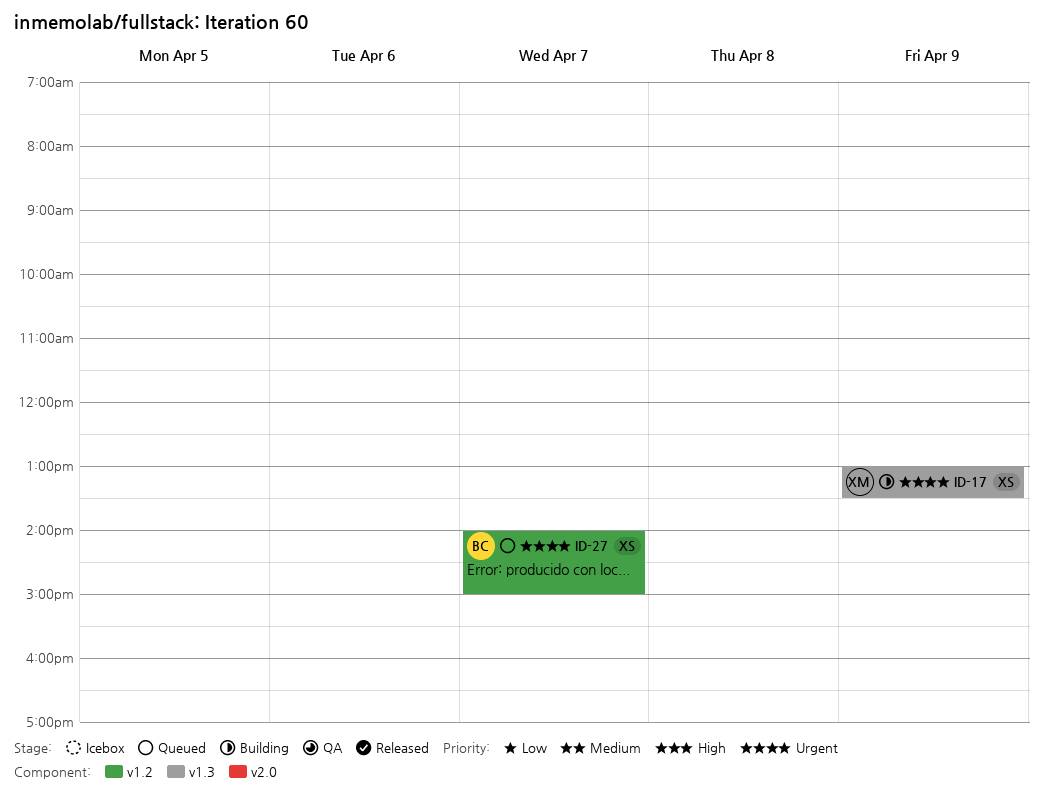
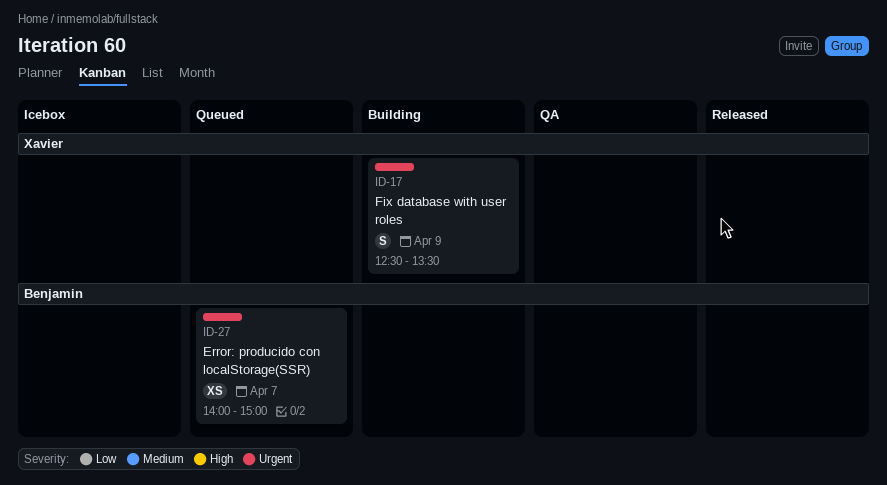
ID-17, estimate: XS -> S
ID-17, begins: 13:00 -> 12:30

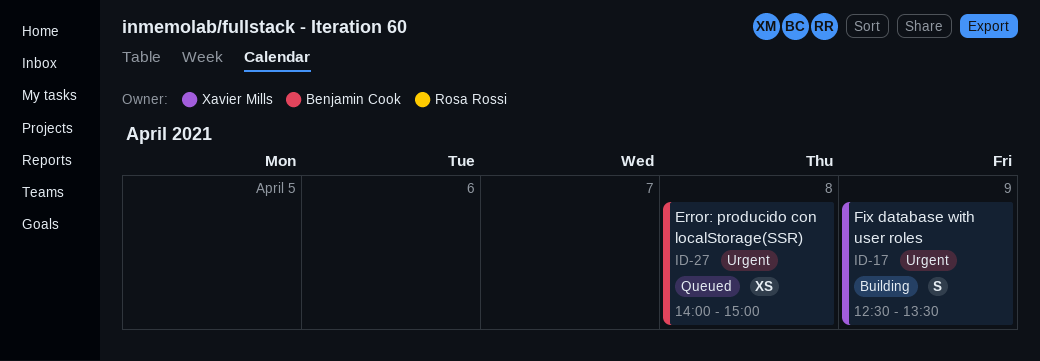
ID-27, day: Apr 7 -> Apr 8

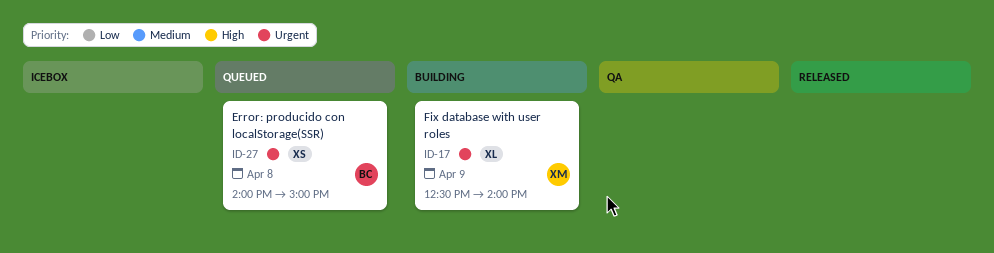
ID-17, estimate: S -> XL
ID-17, ends: 13:30 -> 14:00

